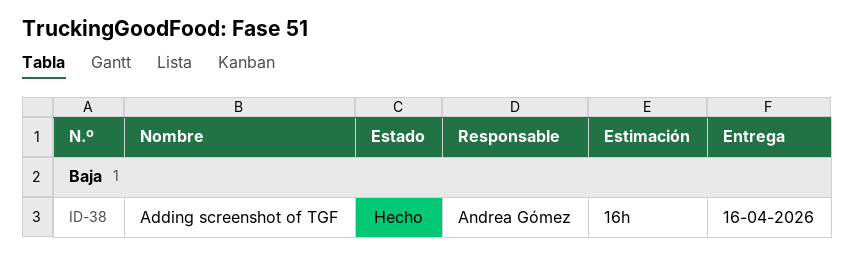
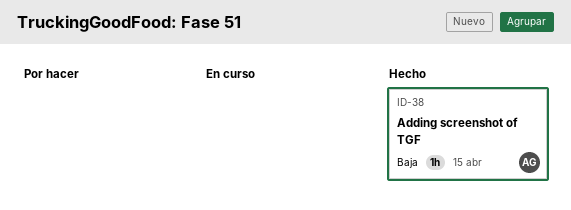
ID-38, estimate: 16h -> 1h
ID-38, due: Apr 16 -> Apr 15

